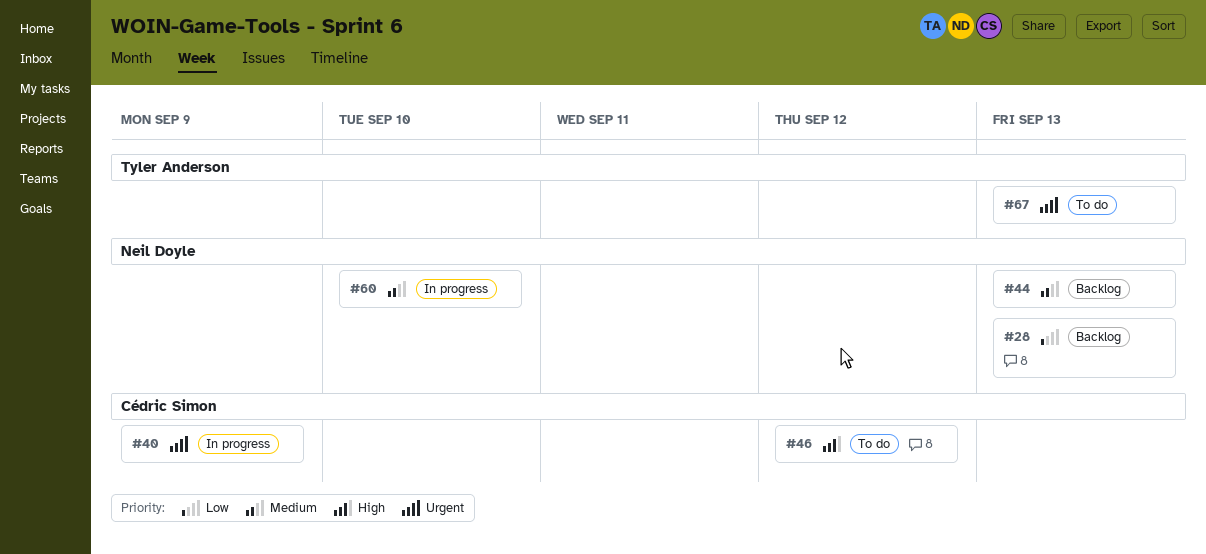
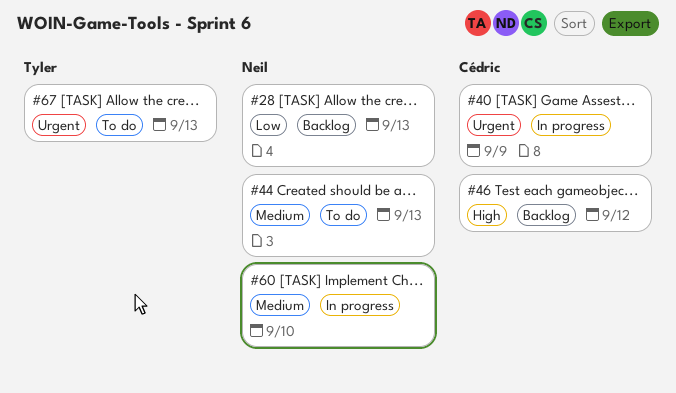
#44, status: Backlog -> To do
#46, status: To do -> Backlog

